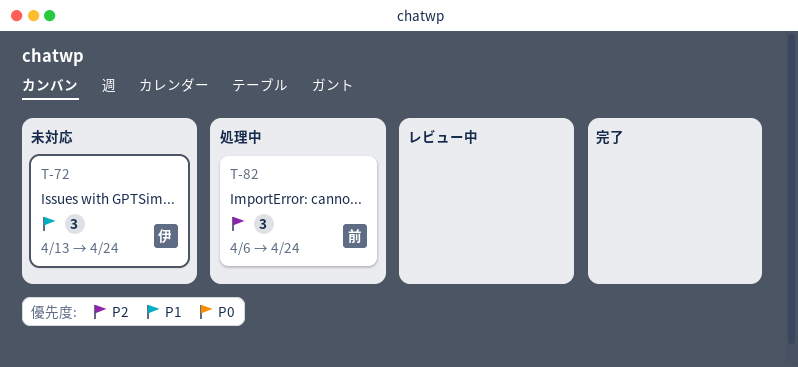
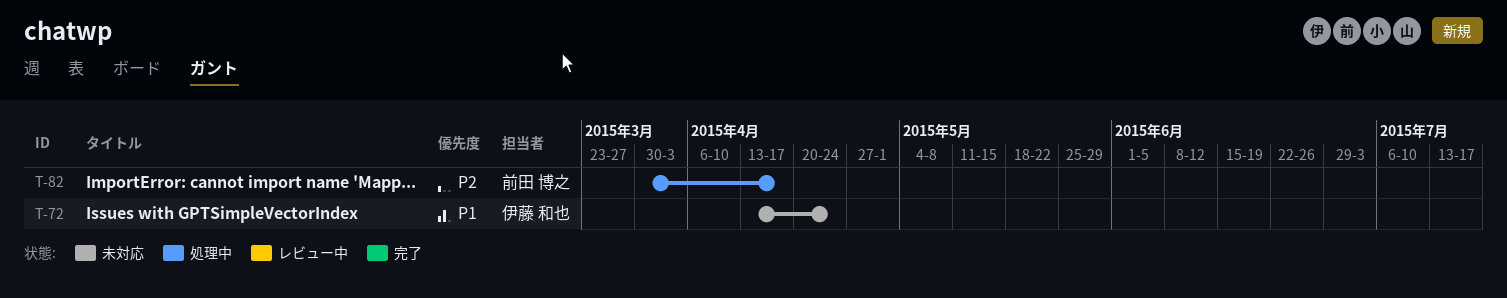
T-82, start: Apr 6 -> Mar 30
T-82, due: Apr 24 -> Apr 17

